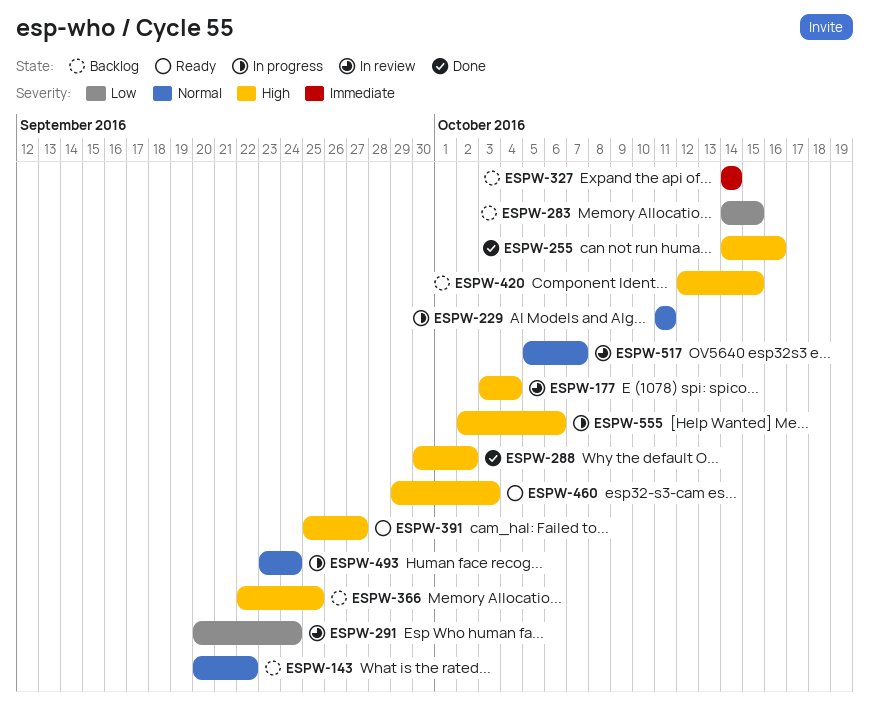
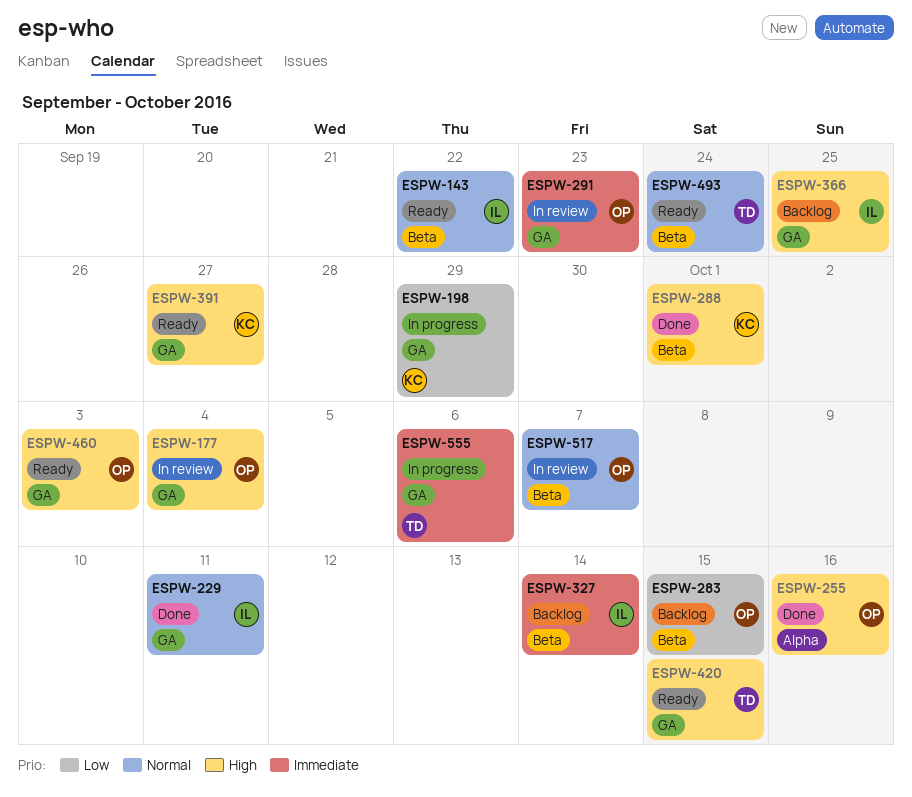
ESPW-143, status: Backlog -> Ready
ESPW-198: none -> present
ESPW-229, status: In progress -> Done
ESPW-288, due: Oct 2 -> Oct 1
ESPW-291, priority: Low -> Immediate
ESPW-291, due: Sep 24 -> Sep 23
ESPW-420, status: Backlog -> Ready
ESPW-493, status: In progress -> Ready
ESPW-555, priority: High -> Immediate

